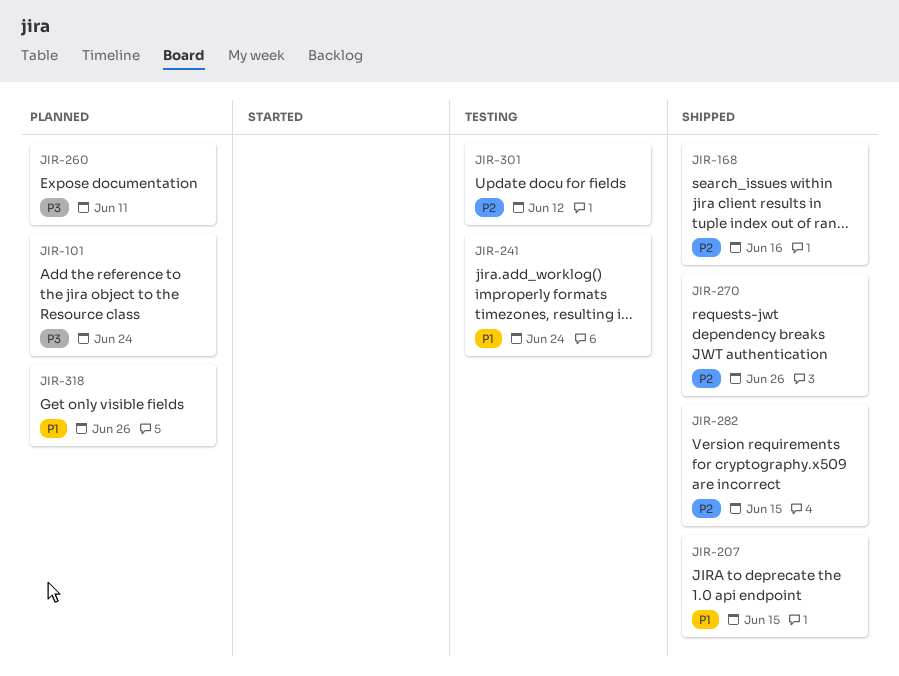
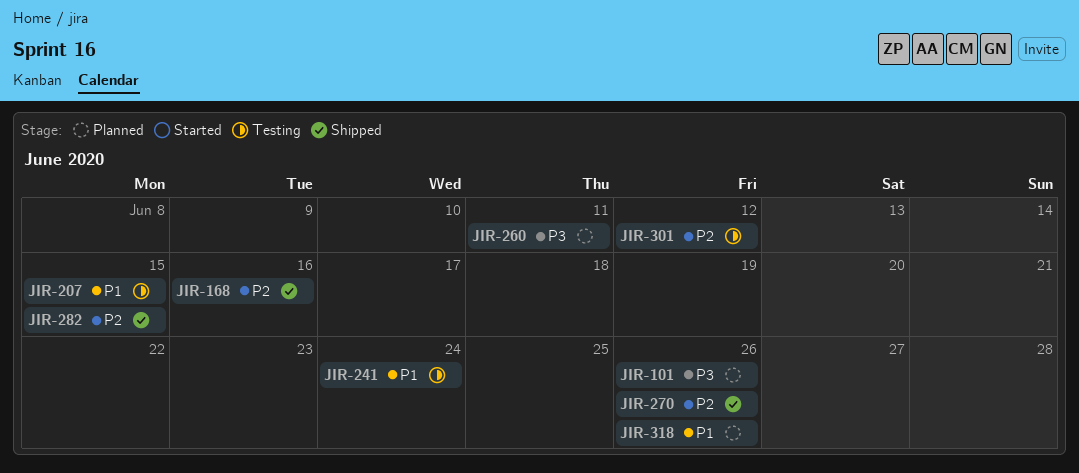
JIR-101, due: Jun 24 -> Jun 26
JIR-207, status: Shipped -> Testing

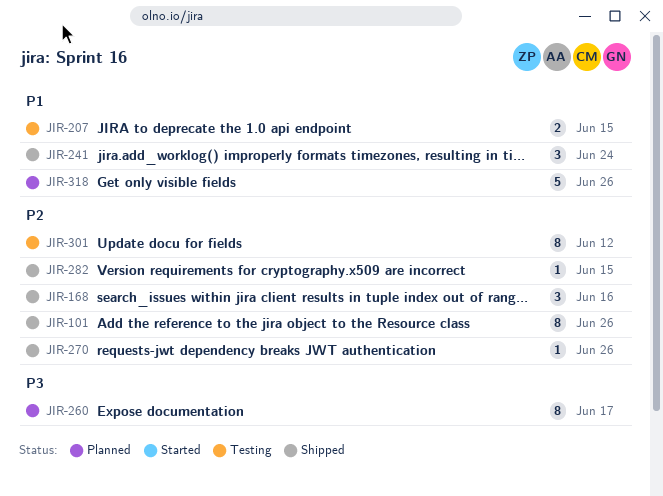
JIR-101, status: Planned -> Shipped
JIR-101, priority: P3 -> P2
JIR-241, status: Testing -> Shipped
JIR-260, due: Jun 11 -> Jun 17

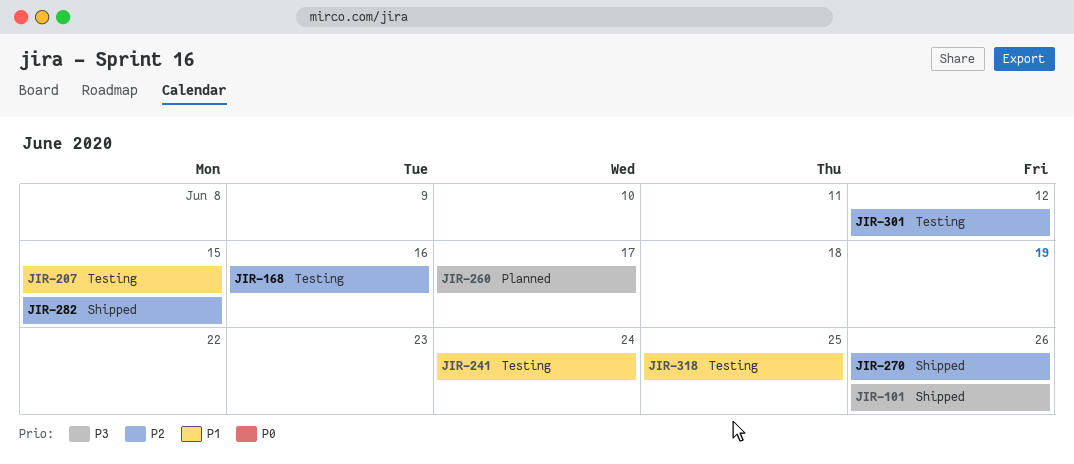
JIR-101, priority: P2 -> P3
JIR-168, status: Shipped -> Testing
JIR-241, status: Shipped -> Testing
JIR-318, status: Planned -> Testing
JIR-318, due: Jun 26 -> Jun 25

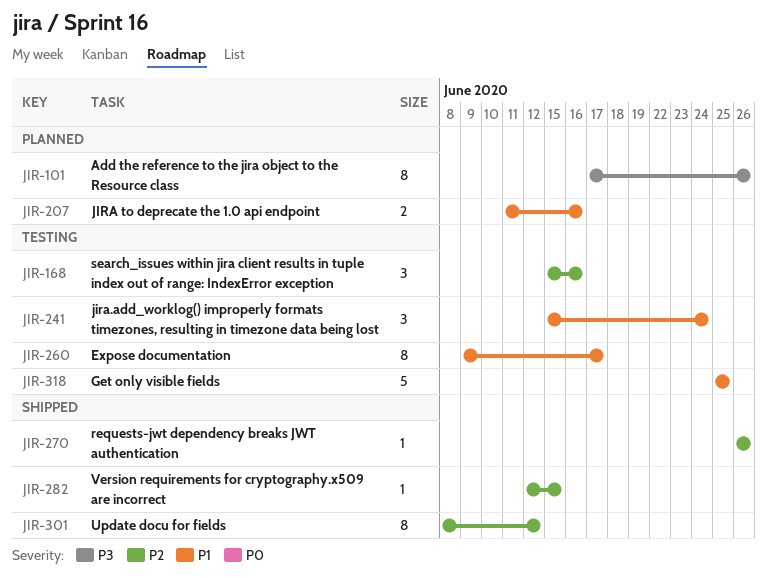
JIR-101, status: Shipped -> Planned
JIR-207, status: Testing -> Planned
JIR-207, due: Jun 15 -> Jun 16
JIR-260, status: Planned -> Testing
JIR-260, priority: P3 -> P1
JIR-301, status: Testing -> Shipped

